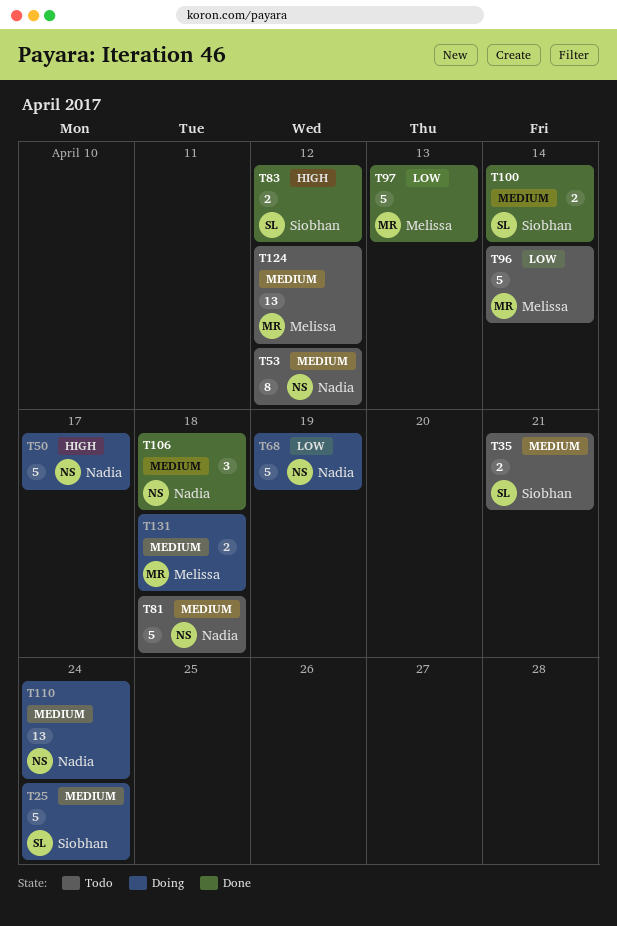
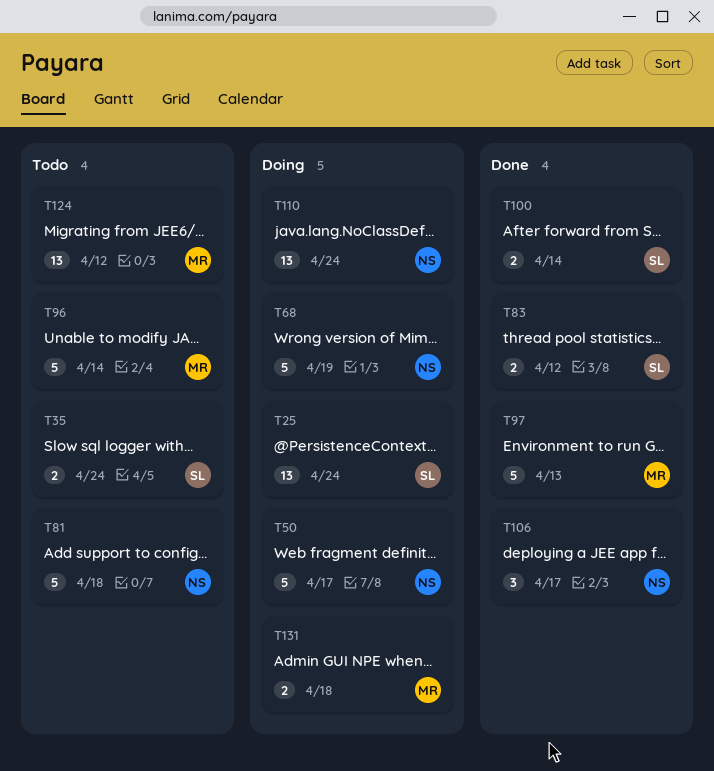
T25, estimate: 5 -> 13
T35, due: Apr 21 -> Apr 24
T53: present -> none
T106, due: Apr 18 -> Apr 17

